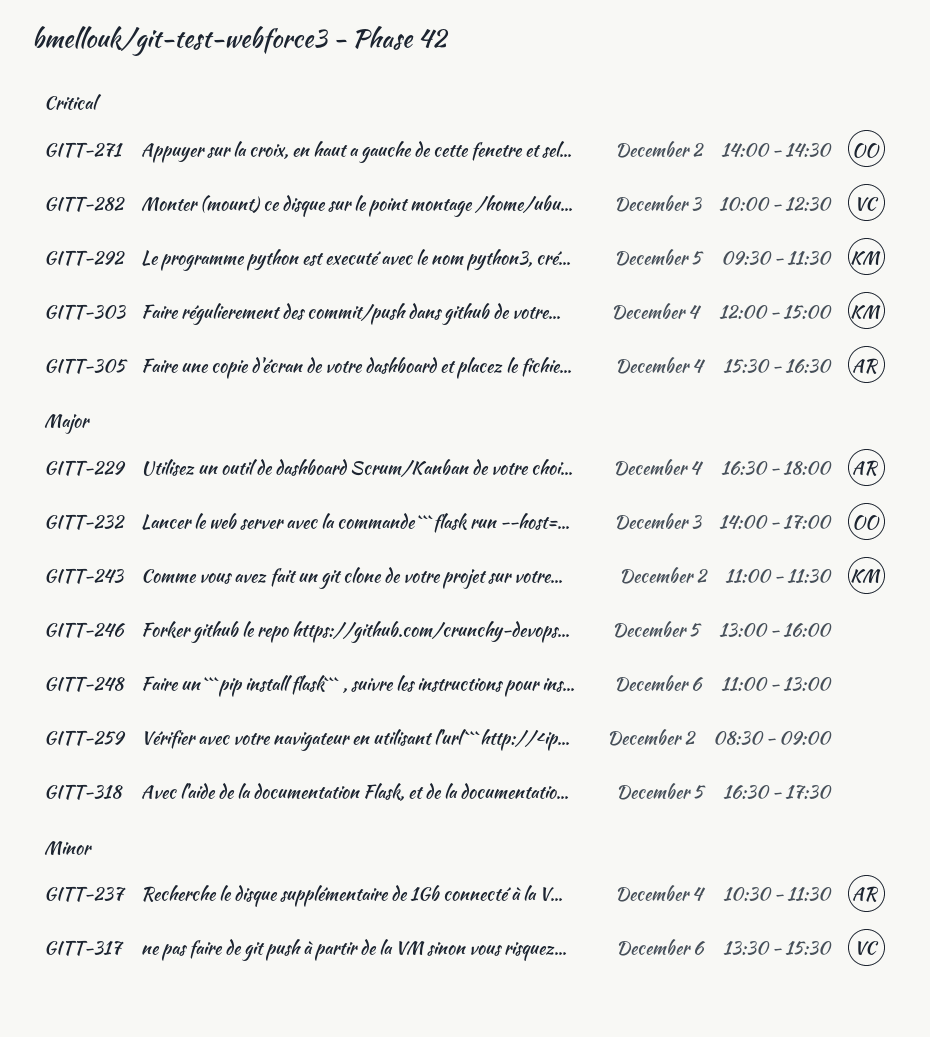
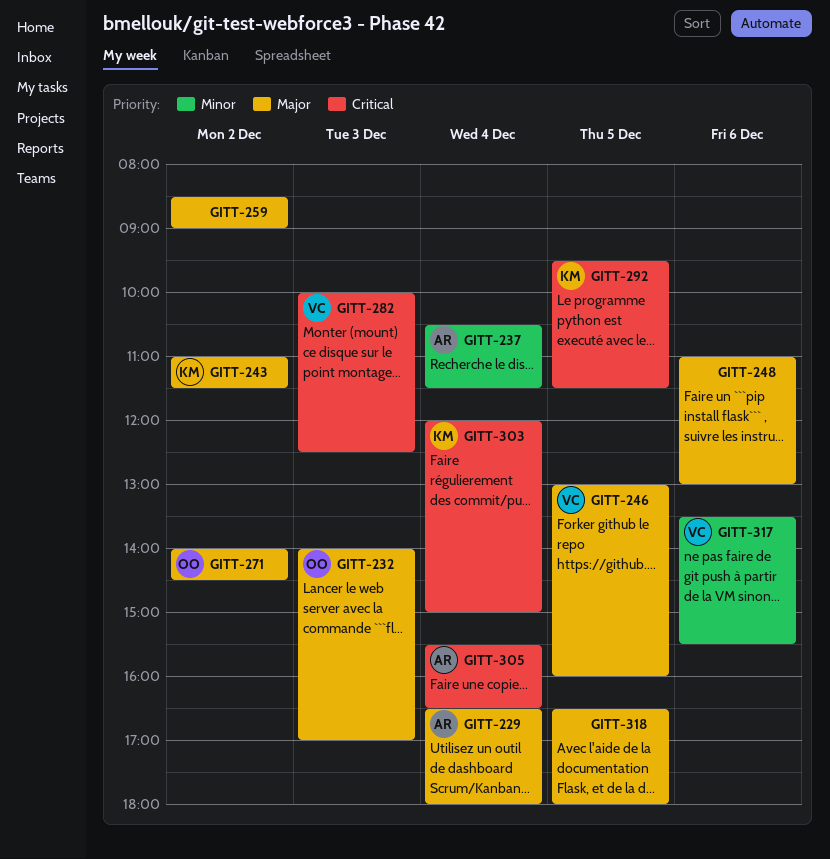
GITT-246, owner: none -> VC
GITT-271, priority: Critical -> Major
GITT-318, ends: 17:30 -> 18:00

